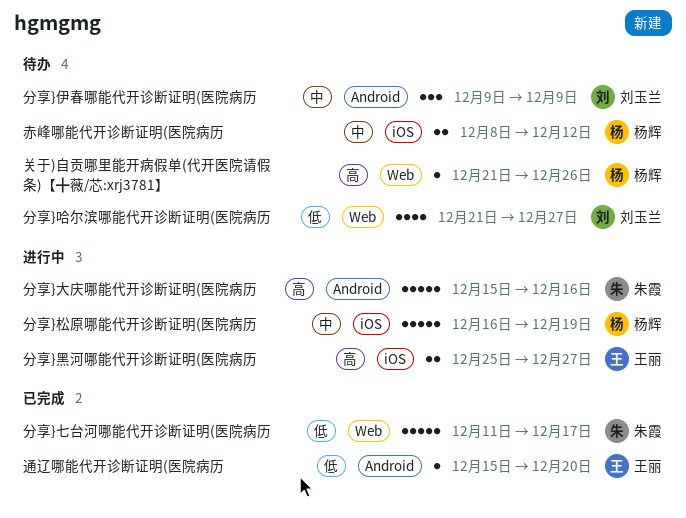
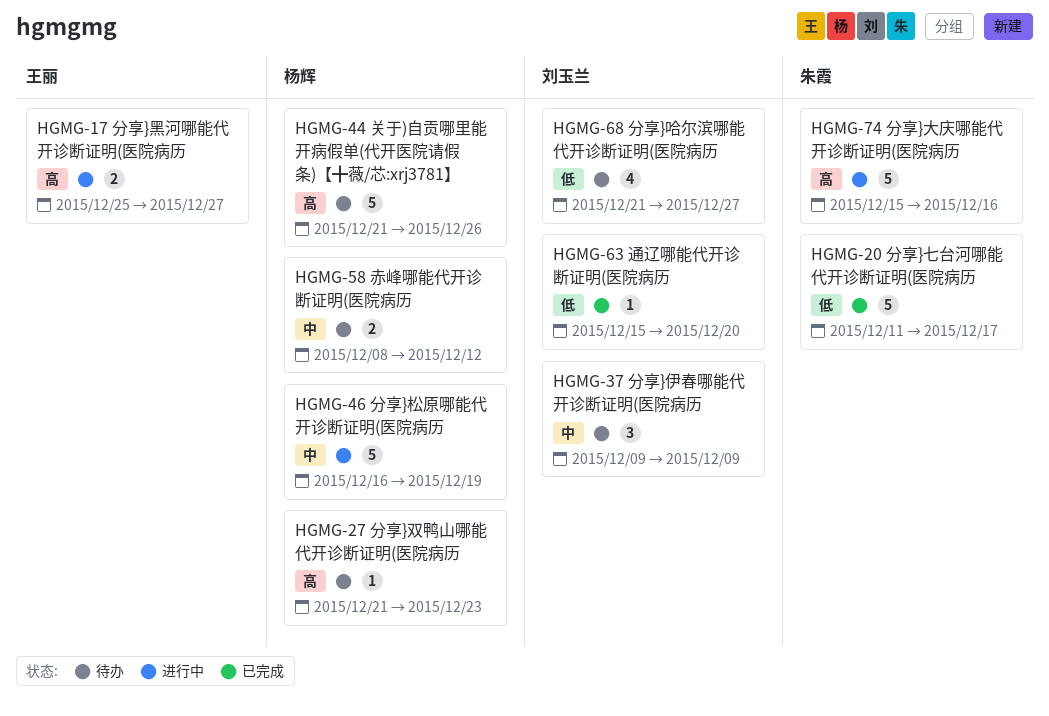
关于)自贡哪里能开病假单(代开医院请假条)【╋薇/芯:xrj3781】, estimate: 1 -> 5
分享}双鸭山哪能代开诊断证明(医院病历: none -> present
通辽哪能代开诊断证明(医院病历, owner: 王丽 -> 刘玉兰

